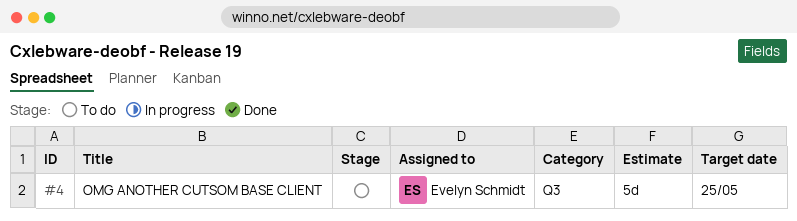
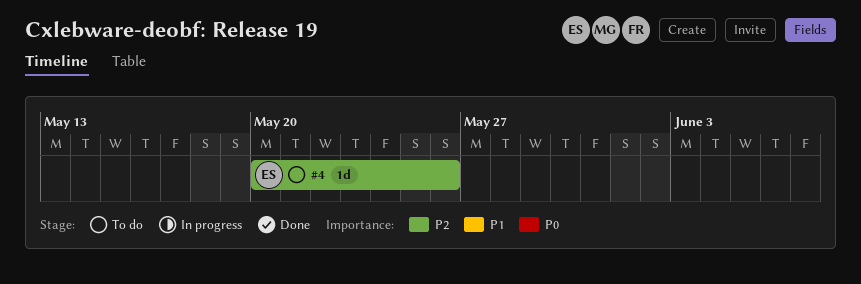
#4, estimate: 5d -> 1d
#4, due: May 25 -> May 26

